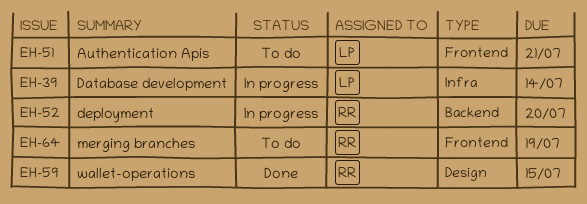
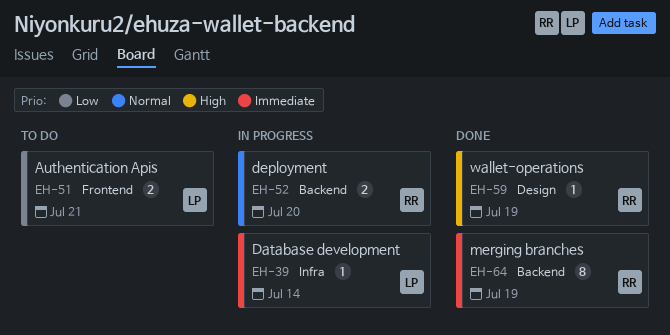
EH-59, due: Jul 15 -> Jul 19
EH-64, status: To do -> Done
EH-64, label: Frontend -> Backend

